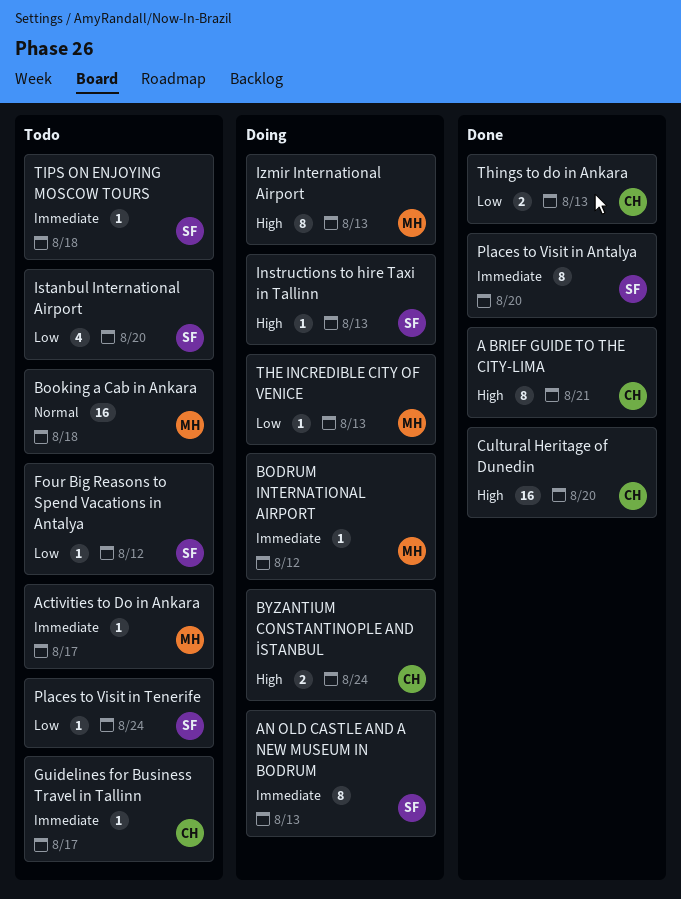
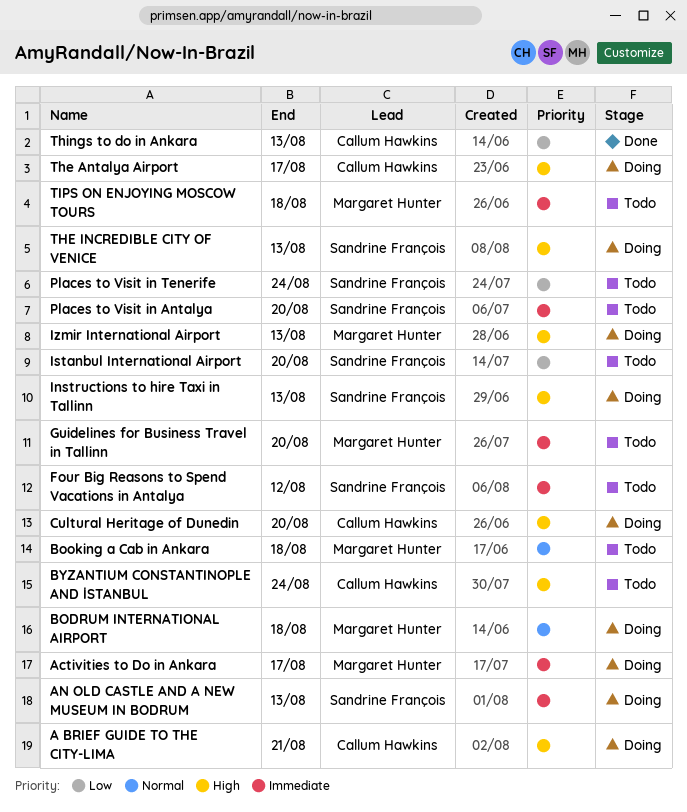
A BRIEF GUIDE TO THE CITY-LIMA, status: Done -> Doing
Activities to Do in Ankara, status: Todo -> Doing
BODRUM INTERNATIONAL AIRPORT, priority: Immediate -> Normal
BODRUM INTERNATIONAL AIRPORT, due: Aug 12 -> Aug 18
BYZANTIUM CONSTANTINOPLE AND İSTANBUL, status: Doing -> Todo
Cultural Heritage of Dunedin, status: Done -> Doing
Four Big Reasons to Spend Vacations in Antalya, priority: Low -> Immediate
Guidelines for Business Travel in Tallinn, owner: Callum Hawkins -> Margaret Hunter
Guidelines for Business Travel in Tallinn, due: Aug 17 -> Aug 20
Places to Visit in Antalya, status: Done -> Todo
The Antalya Airport: none -> present
THE INCREDIBLE CITY OF VENICE, owner: Margaret Hunter -> Sandrine François
THE INCREDIBLE CITY OF VENICE, priority: Low -> High
TIPS ON ENJOYING MOSCOW TOURS, owner: Sandrine François -> Margaret Hunter

